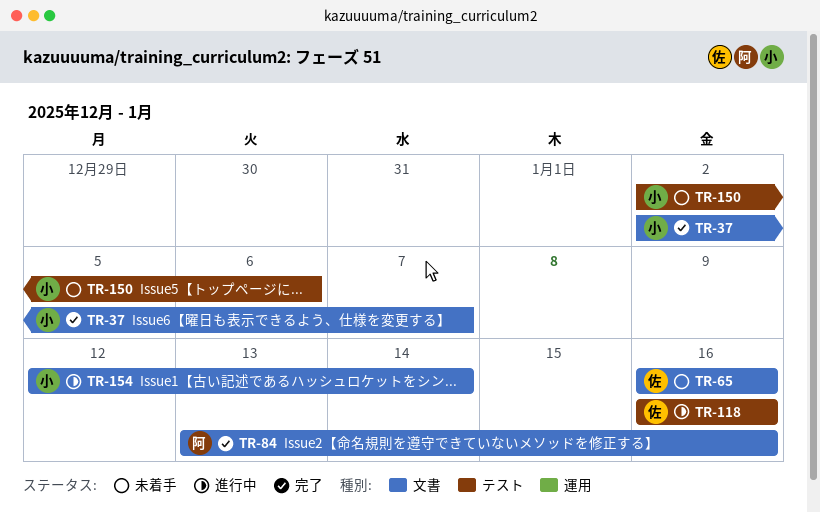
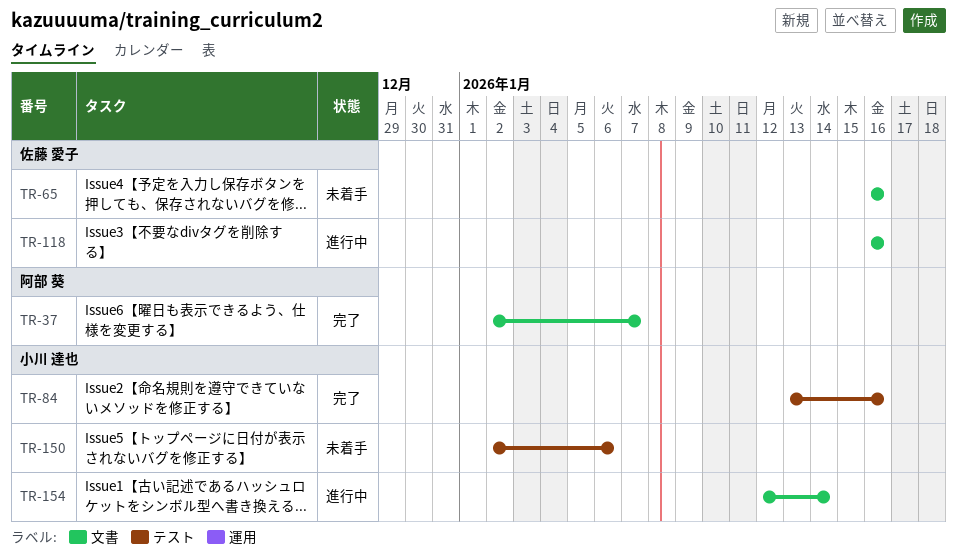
TR-37, owner: 小川 達也 -> 阿部 葵
TR-84, owner: 阿部 葵 -> 小川 達也
TR-84, label: 文書 -> テスト
TR-118, label: テスト -> 文書

